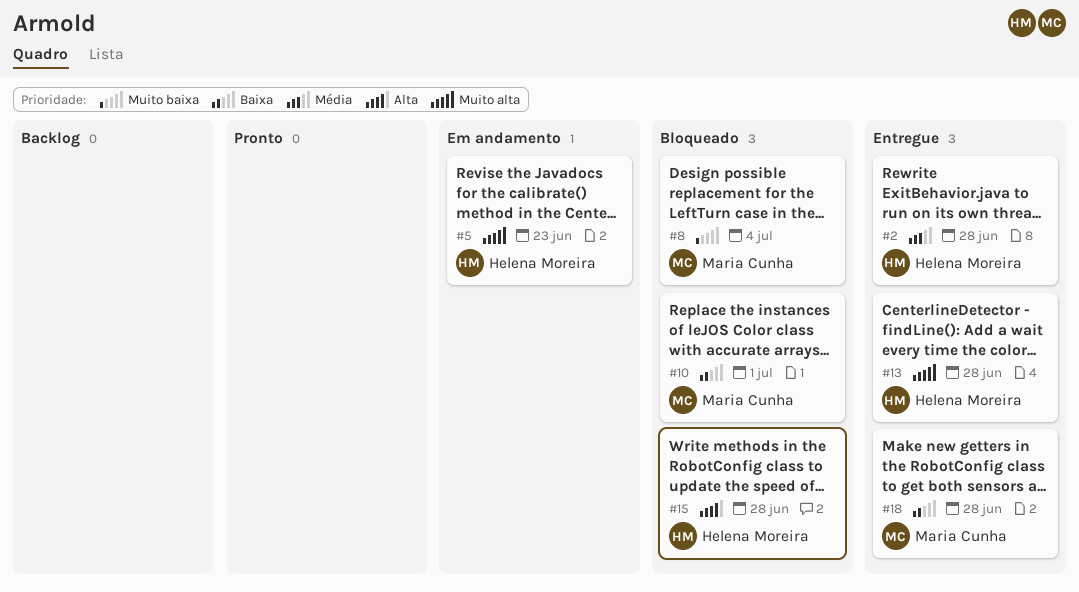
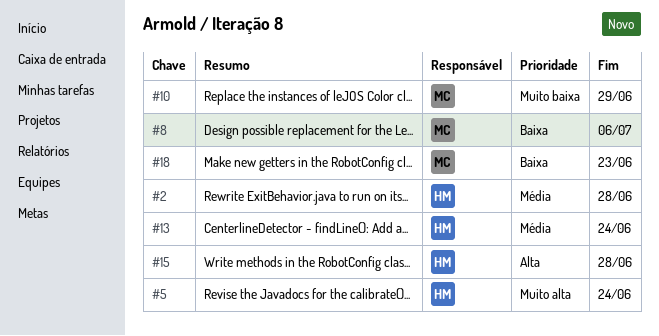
#5, due: Jun 23 -> Jun 24
#8, priority: Muito baixa -> Baixa
#8, due: Jul 4 -> Jul 6
#10, priority: Baixa -> Muito baixa
#10, due: Jul 1 -> Jun 29
#13, priority: Muito alta -> Média
#13, due: Jun 28 -> Jun 24
#18, due: Jun 28 -> Jun 23

